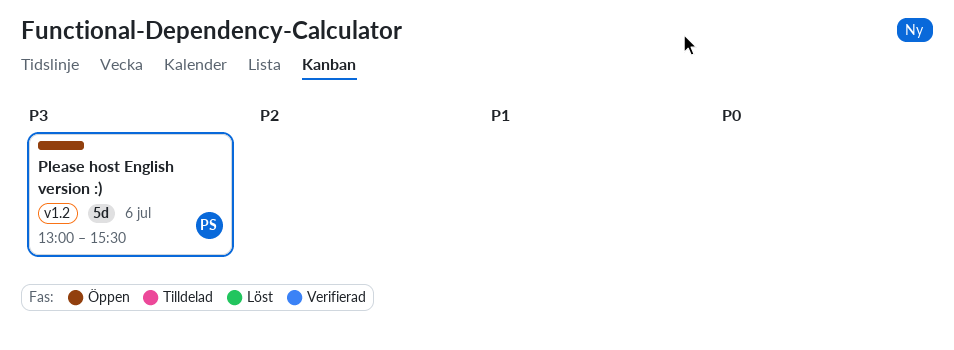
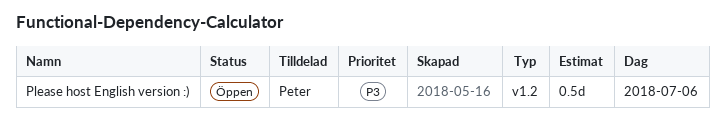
Please host English version :), estimate: 5d -> 0.5d

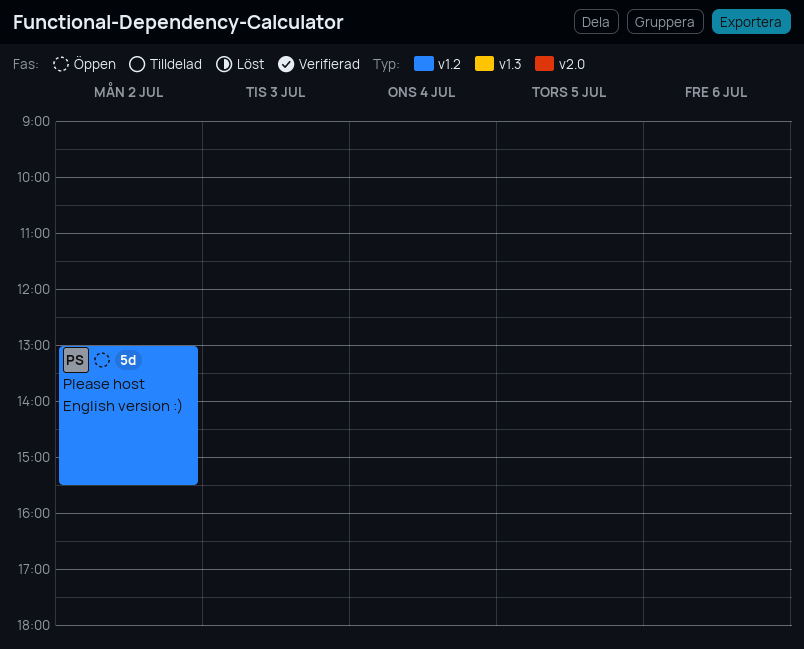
Please host English version :), estimate: 0.5d -> 5d
Please host English version :), day: Jul 6 -> Jul 2

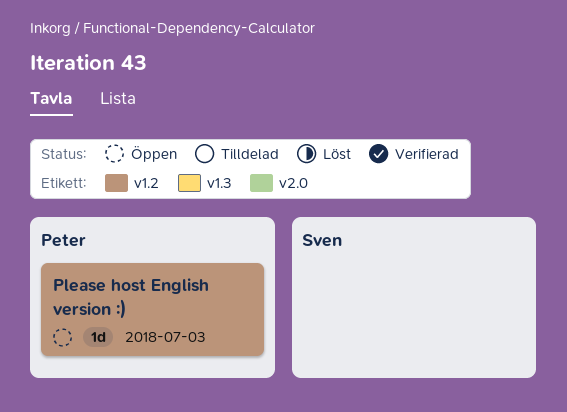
Please host English version :), estimate: 5d -> 1d
Please host English version :), day: Jul 2 -> Jul 3

